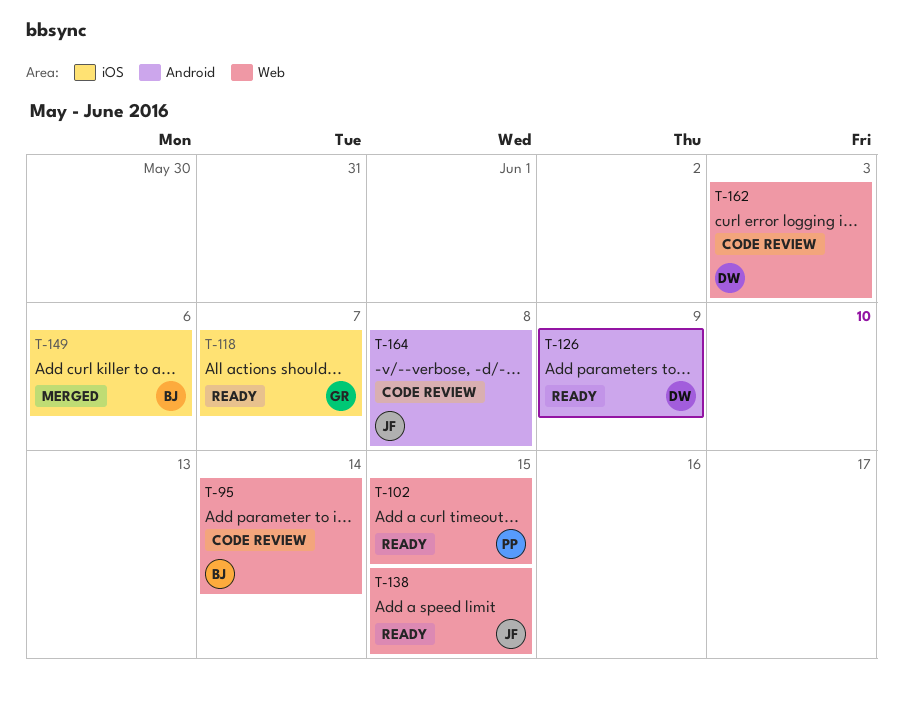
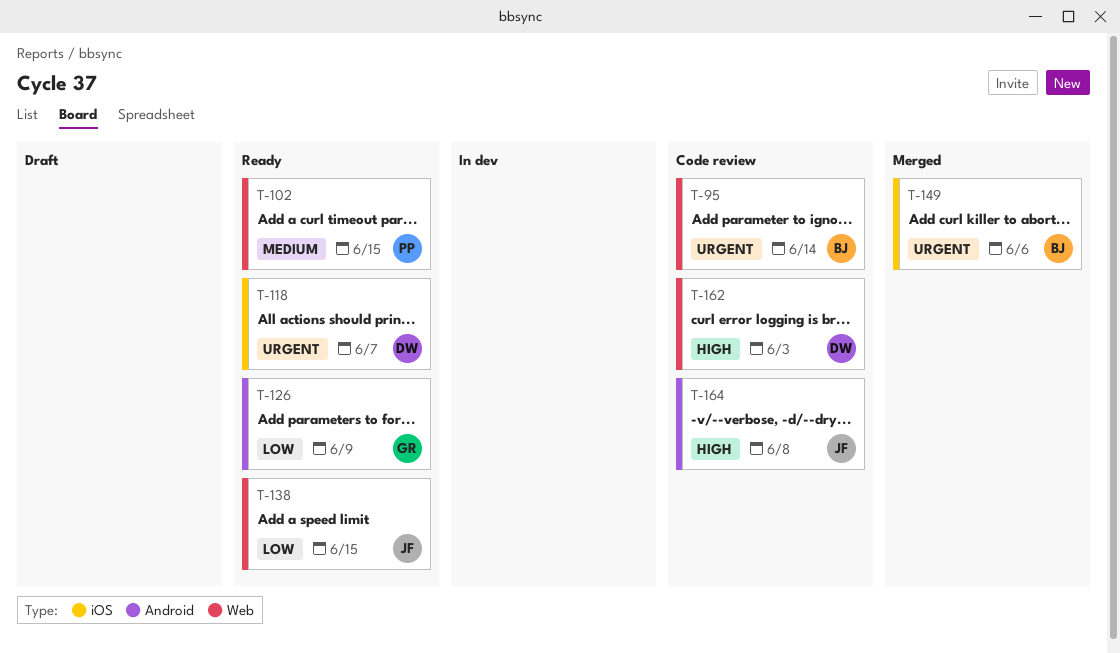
T-118, owner: GR -> DW
T-126, owner: DW -> GR

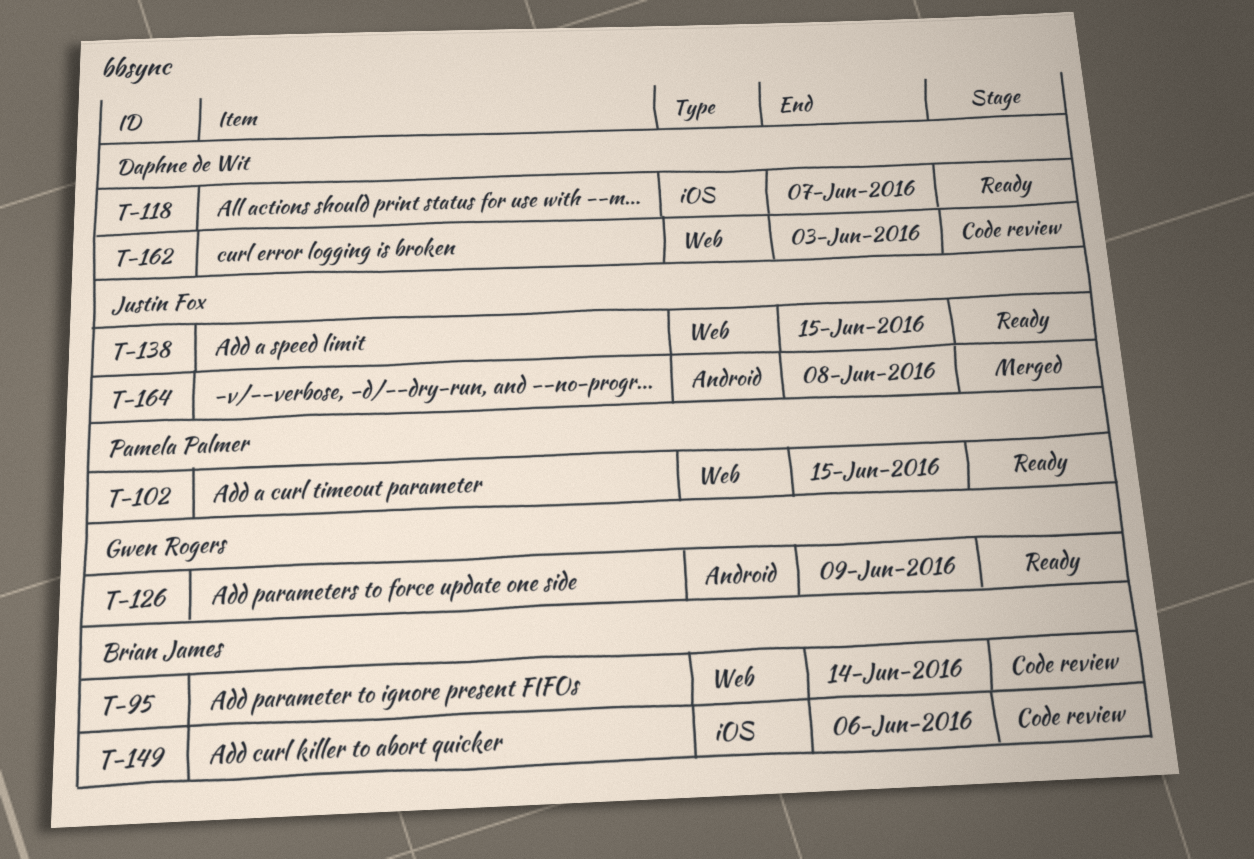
T-149, status: Merged -> Code review
T-164, status: Code review -> Merged

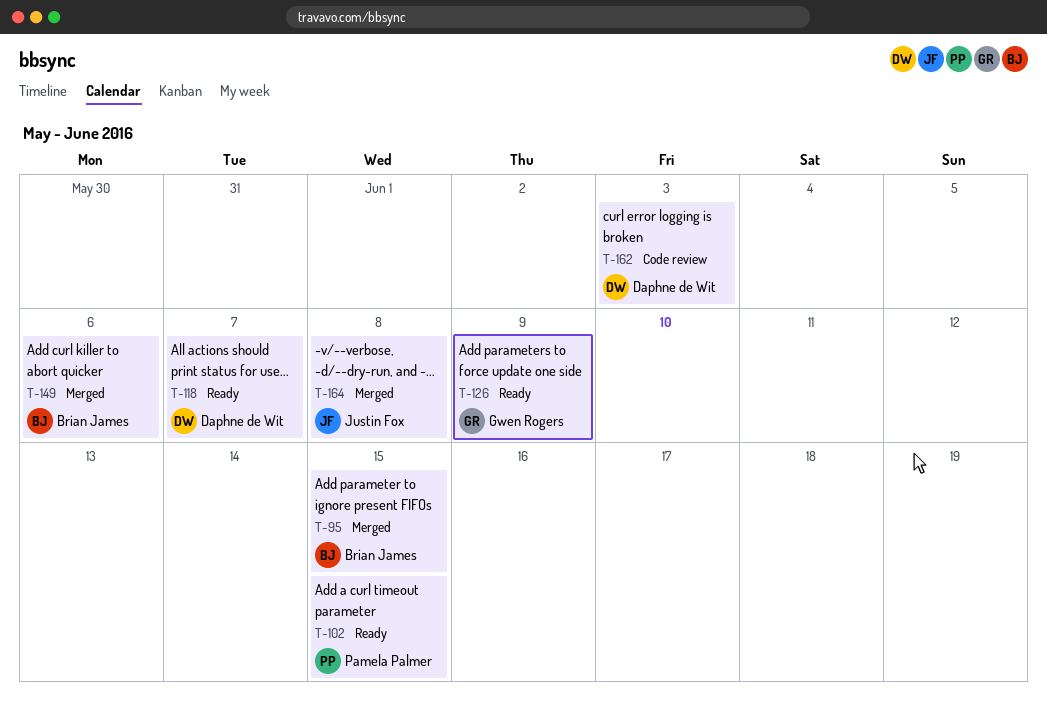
T-95, status: Code review -> Merged
T-95, due: Jun 14 -> Jun 15
T-138: present -> none
T-149, status: Code review -> Merged

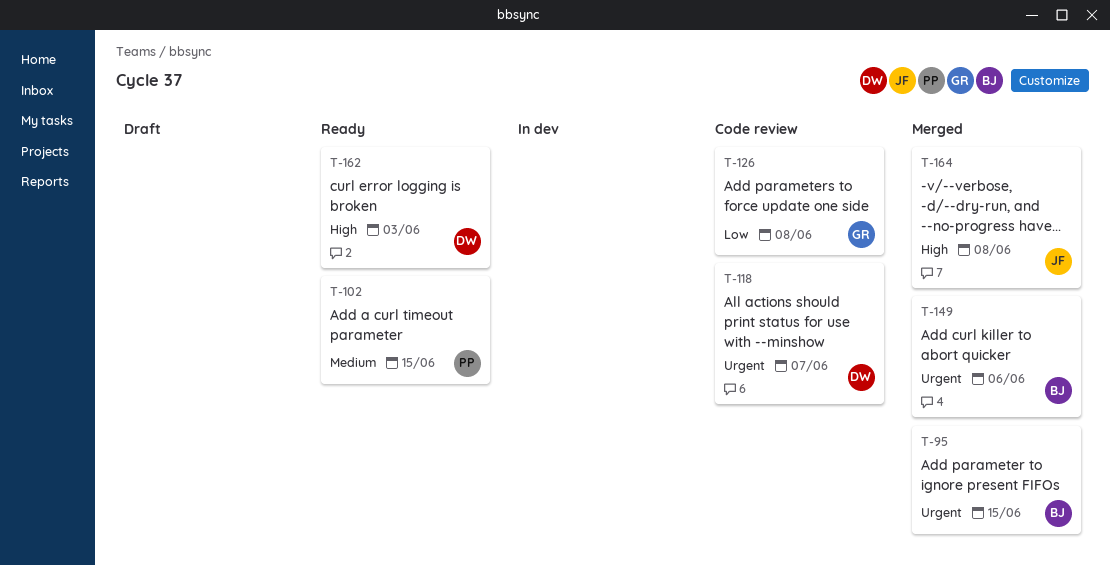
T-118, status: Ready -> Code review
T-126, status: Ready -> Code review
T-126, due: Jun 9 -> Jun 8
T-162, status: Code review -> Ready

